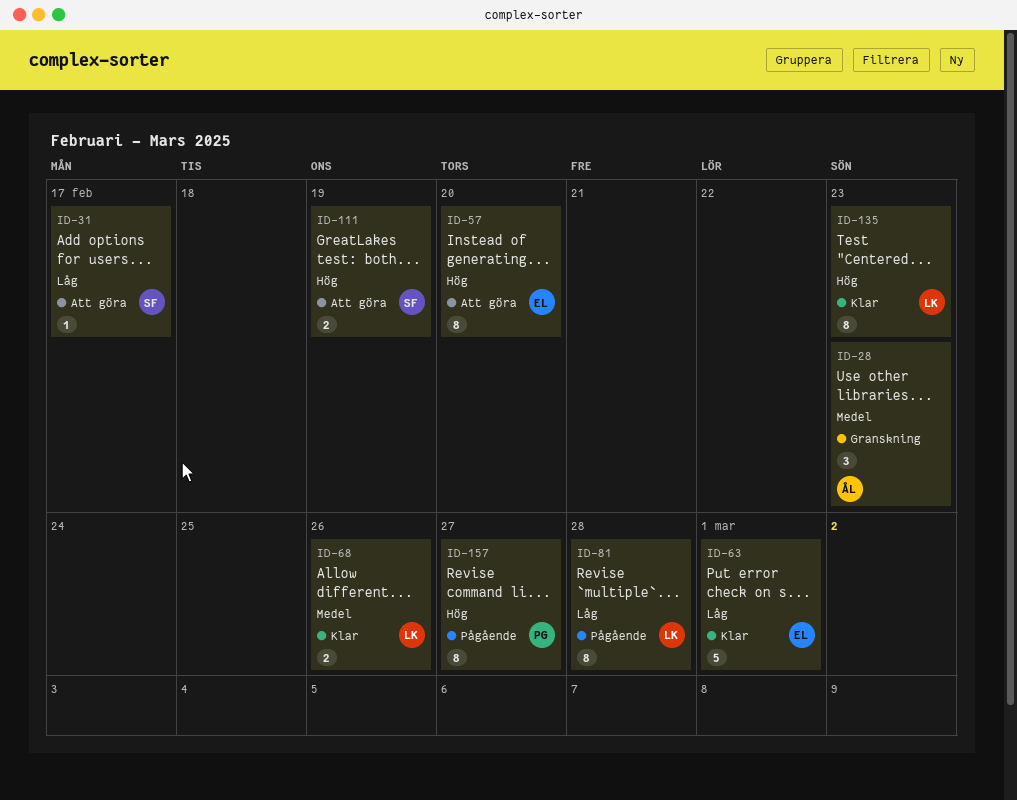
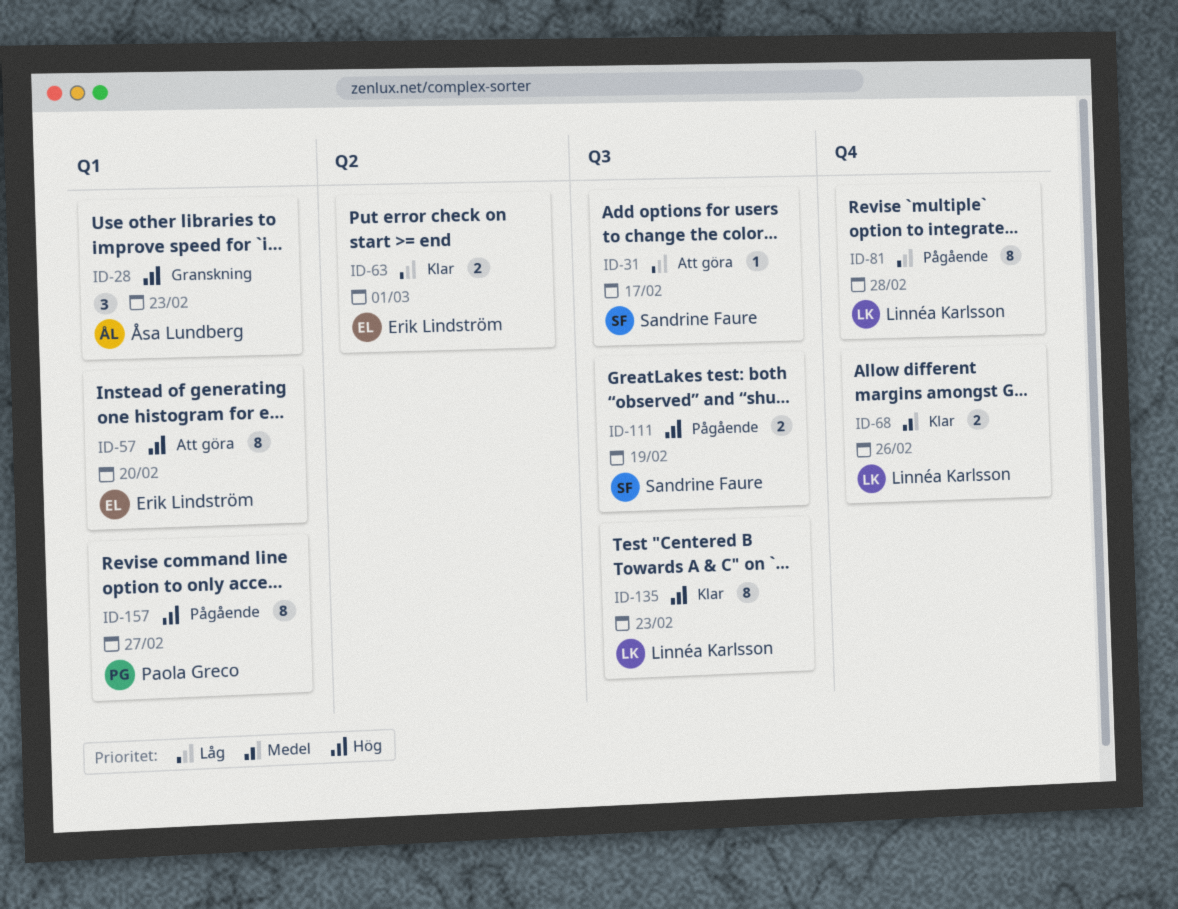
ID-28, priority: Medel -> Hög
ID-63, estimate: 5 -> 2
ID-111, status: Att göra -> Pågående

